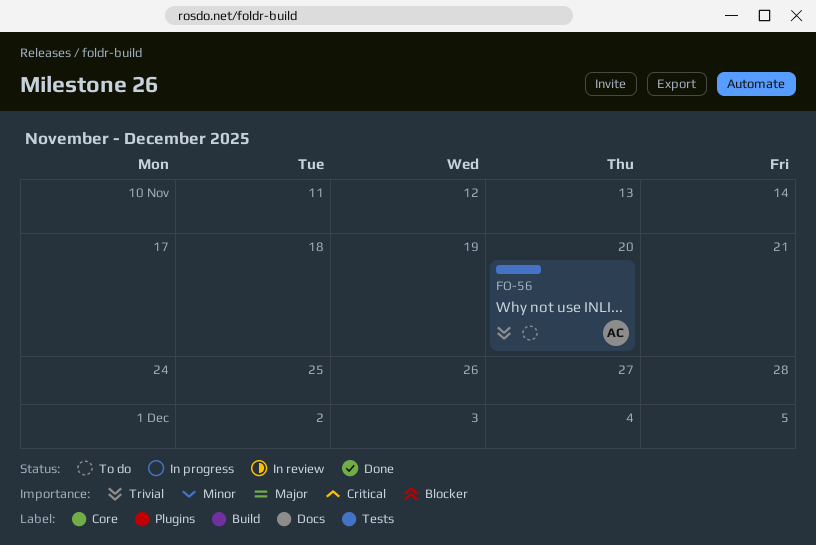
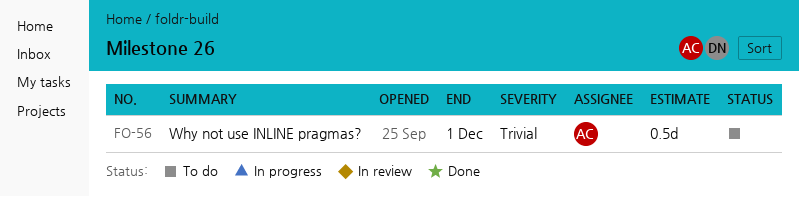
FO-56, due: Nov 20 -> Dec 1

